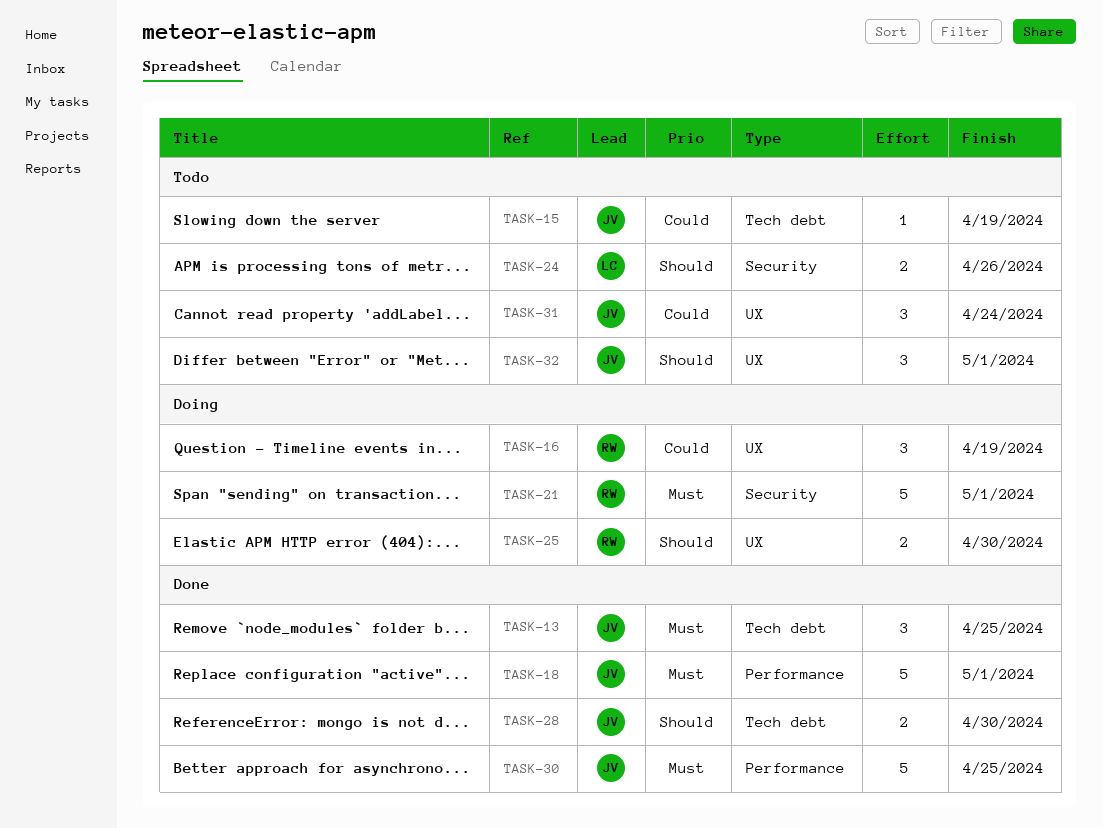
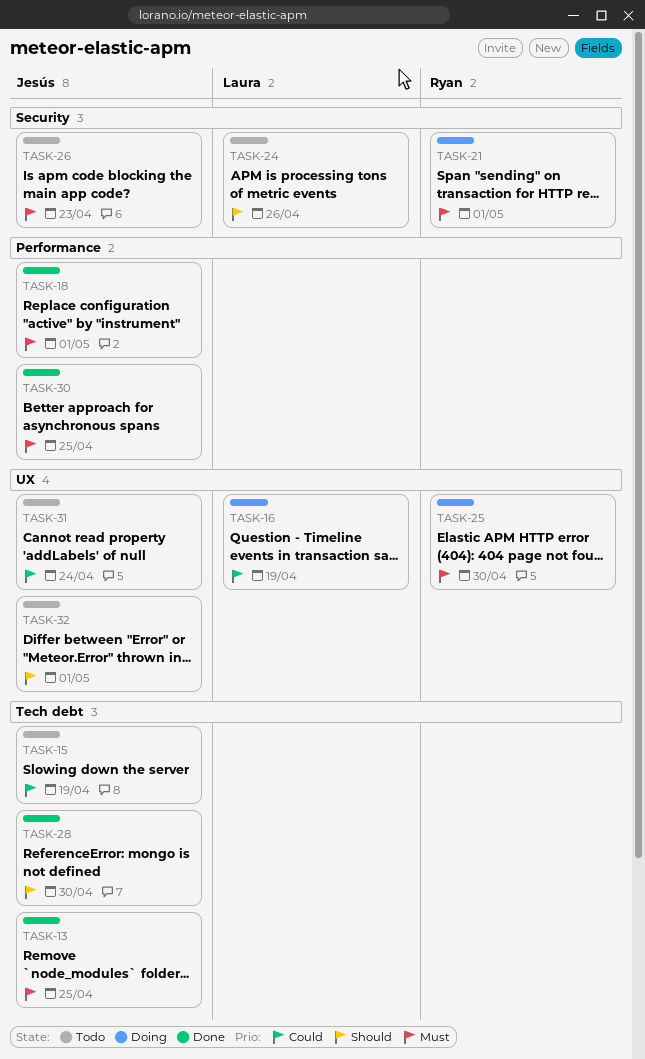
TASK-16, owner: Ryan -> Laura
TASK-25, priority: Should -> Must
TASK-26: none -> present

